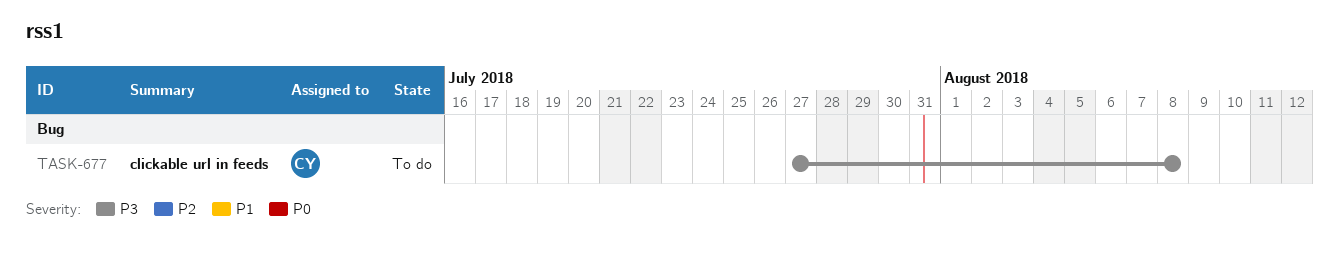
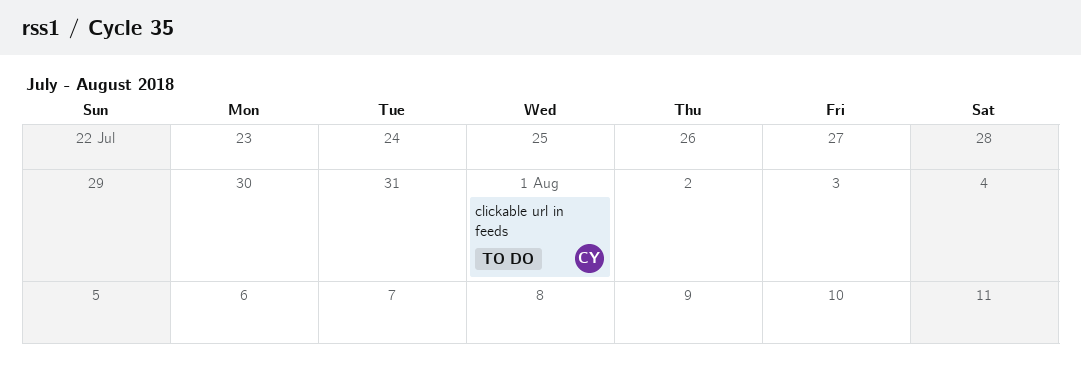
clickable url in feeds, due: Aug 8 -> Aug 1

